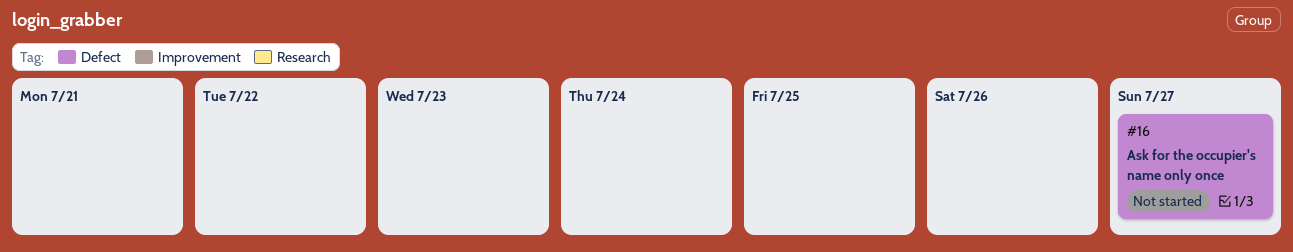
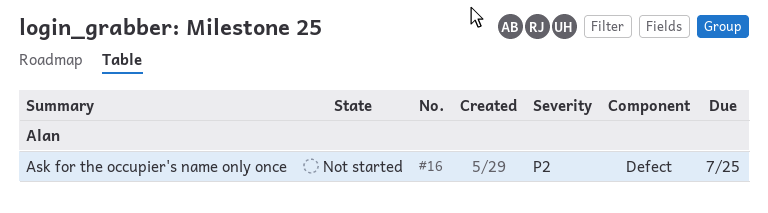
#16, due: Jul 27 -> Jul 25

